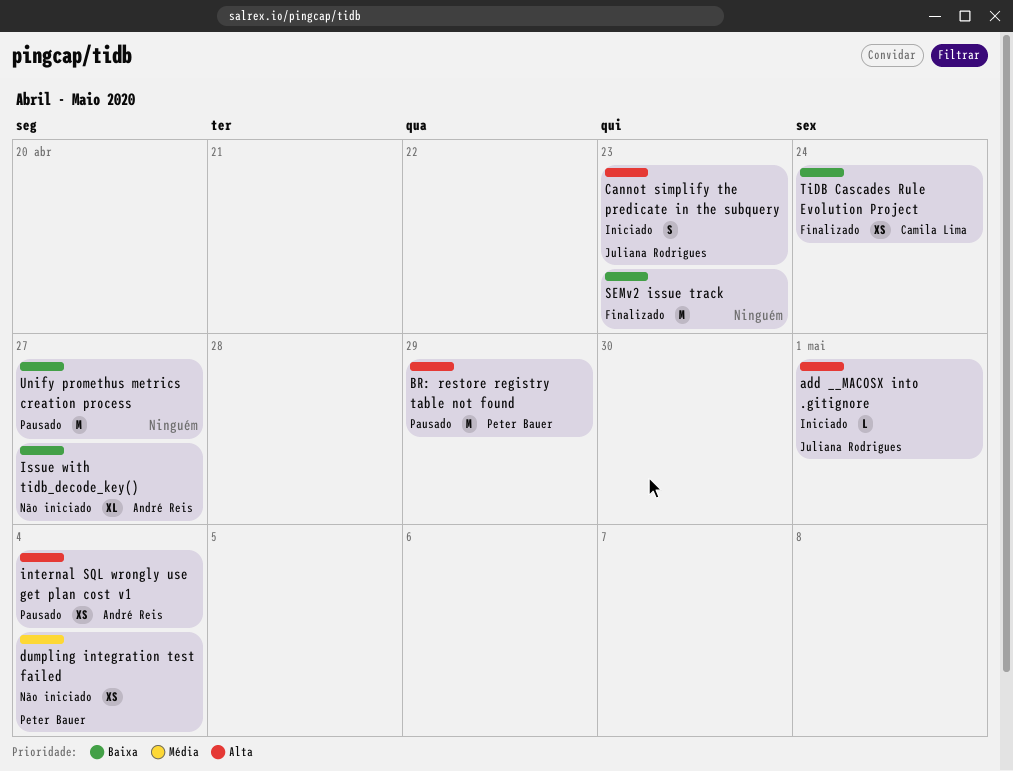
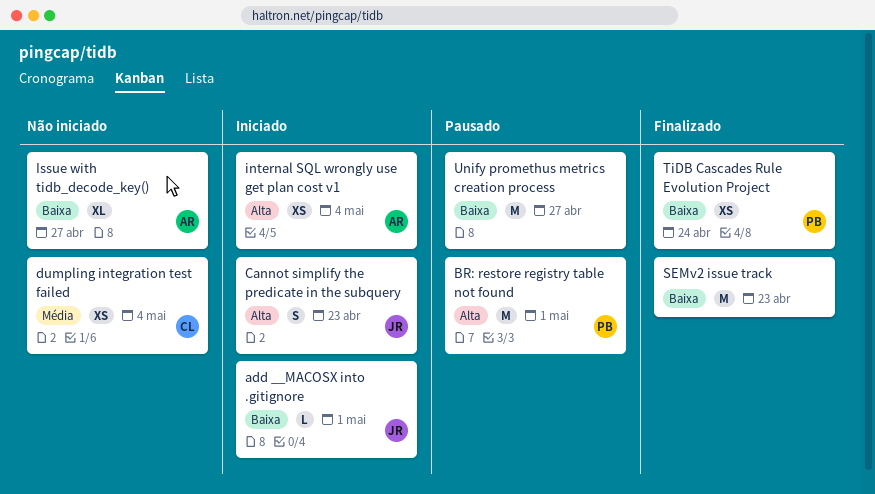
add __MACOSX into .gitignore, priority: Alta -> Baixa
BR: restore registry table not found, due: Apr 29 -> May 1
dumpling integration test failed, owner: Peter Bauer -> Camila Lima
internal SQL wrongly use get plan cost v1, status: Pausado -> Iniciado
TiDB Cascades Rule Evolution Project, owner: Camila Lima -> Peter Bauer

